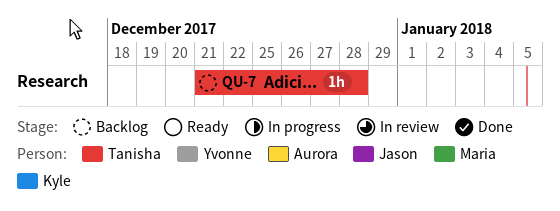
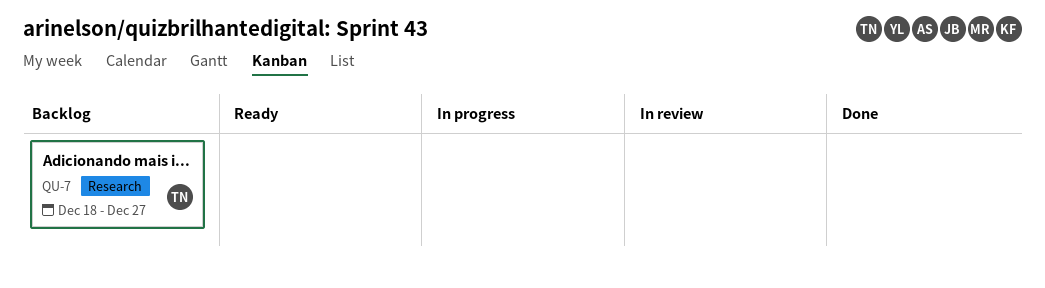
QU-7, start: Dec 21 -> Dec 18
QU-7, due: Dec 28 -> Dec 27

